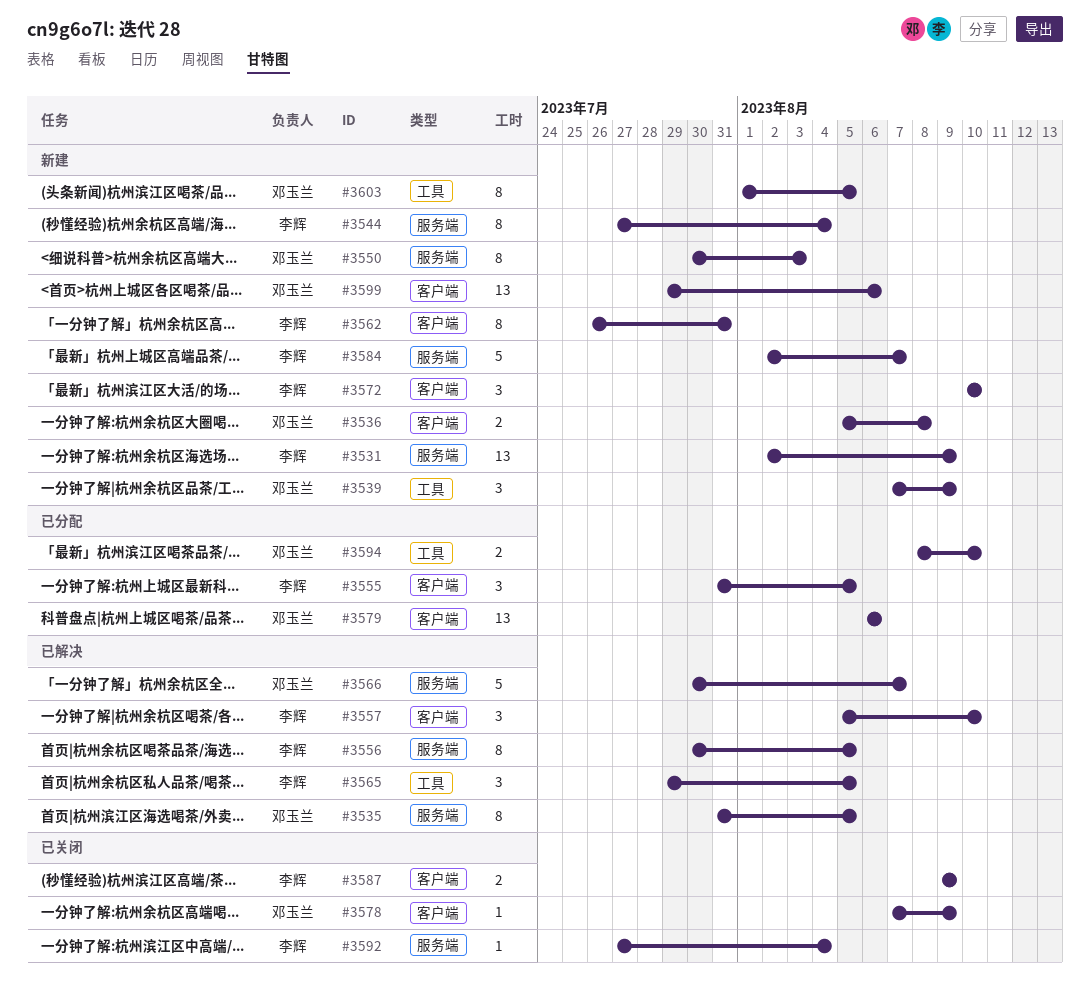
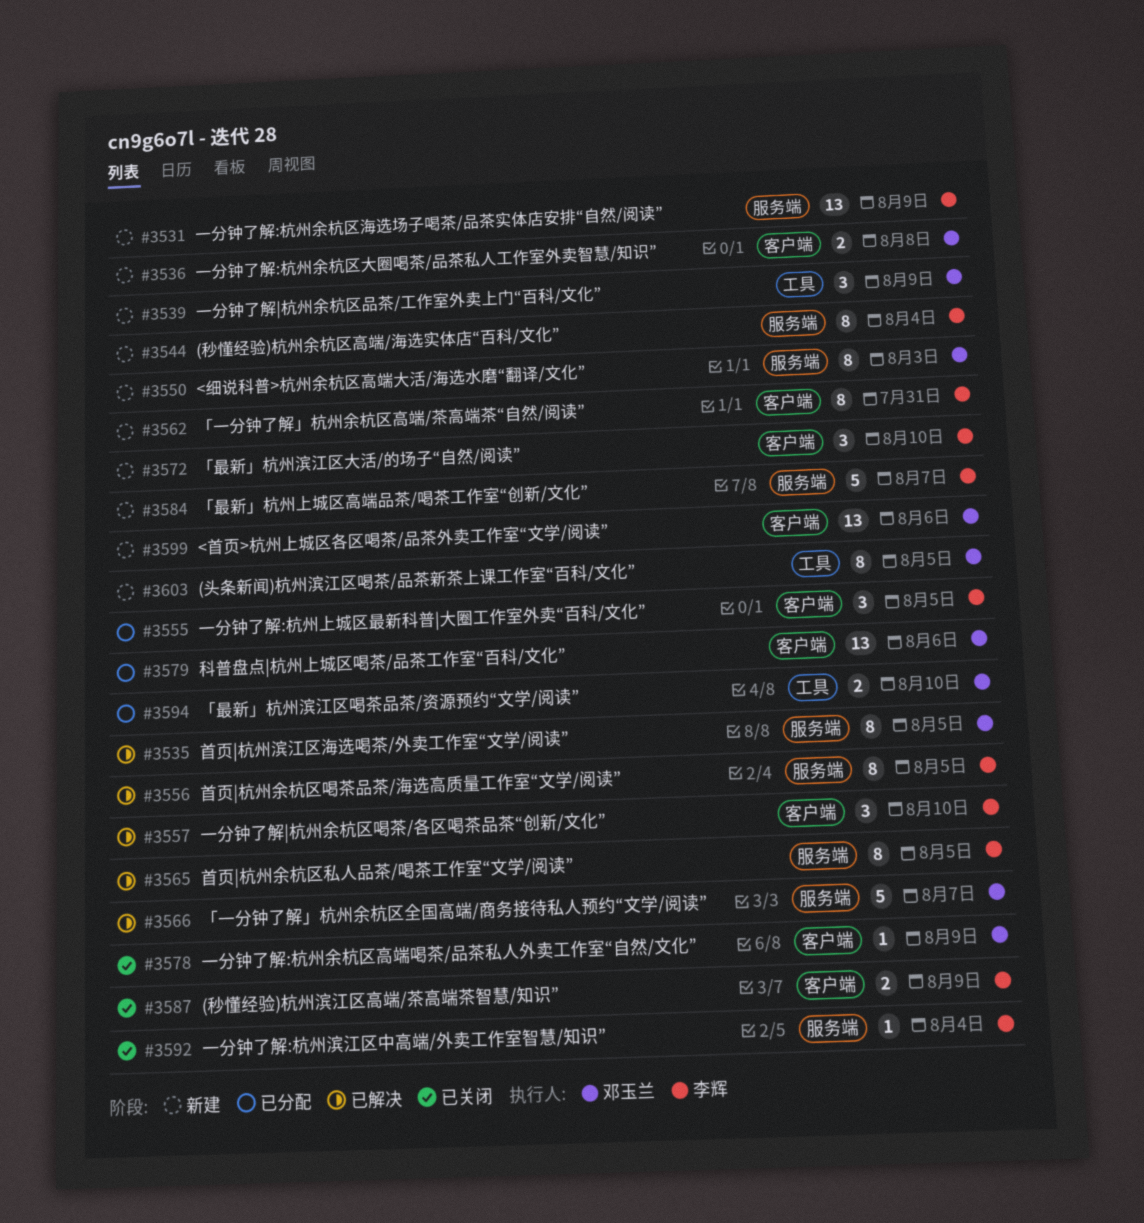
#3565, label: 工具 -> 服务端
#3565, estimate: 3 -> 8

